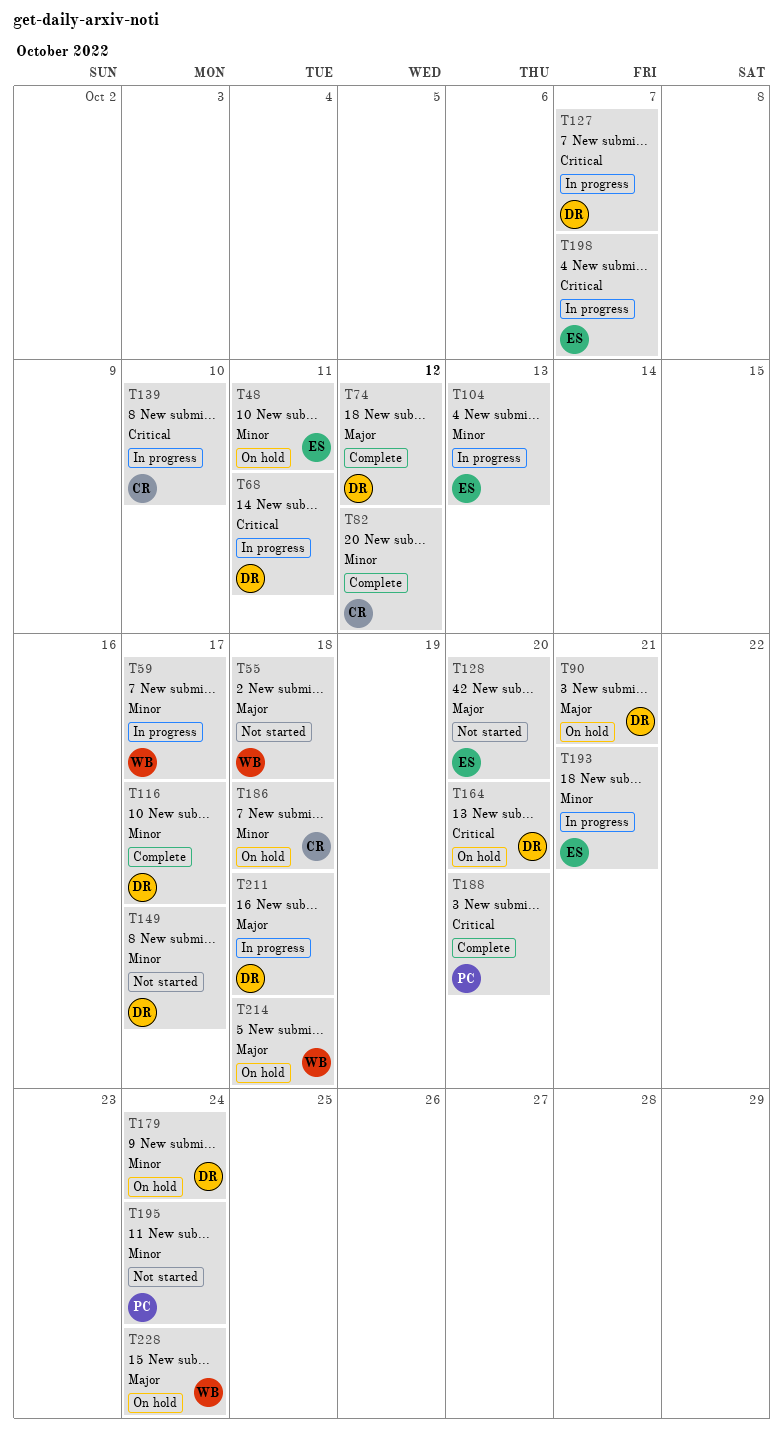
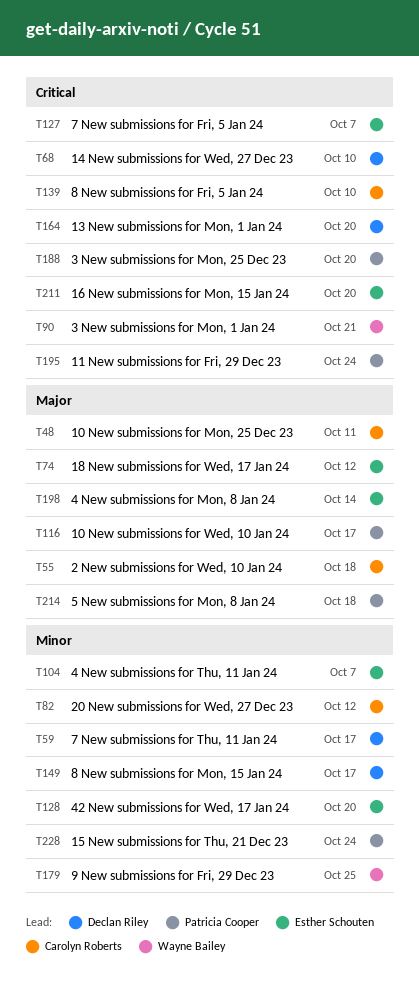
T48, owner: Esther Schouten -> Carolyn Roberts
T48, priority: Minor -> Major
T55, owner: Wayne Bailey -> Carolyn Roberts
T59, owner: Wayne Bailey -> Declan Riley
T68, due: Oct 11 -> Oct 10
T74, owner: Declan Riley -> Esther Schouten
T90, owner: Declan Riley -> Wayne Bailey
T90, priority: Major -> Critical
T104, due: Oct 13 -> Oct 7
T116, owner: Declan Riley -> Patricia Cooper
T116, priority: Minor -> Major
T127, owner: Declan Riley -> Esther Schouten
T128, priority: Major -> Minor
T179, owner: Declan Riley -> Wayne Bailey
T179, due: Oct 24 -> Oct 25
T186: present -> none
T193: present -> none
T195, priority: Minor -> Critical
T198, priority: Critical -> Major
T198, due: Oct 7 -> Oct 14
T211, owner: Declan Riley -> Esther Schouten
T211, priority: Major -> Critical
T211, due: Oct 18 -> Oct 20
T214, owner: Wayne Bailey -> Patricia Cooper
T228, owner: Wayne Bailey -> Patricia Cooper
T228, priority: Major -> Minor

